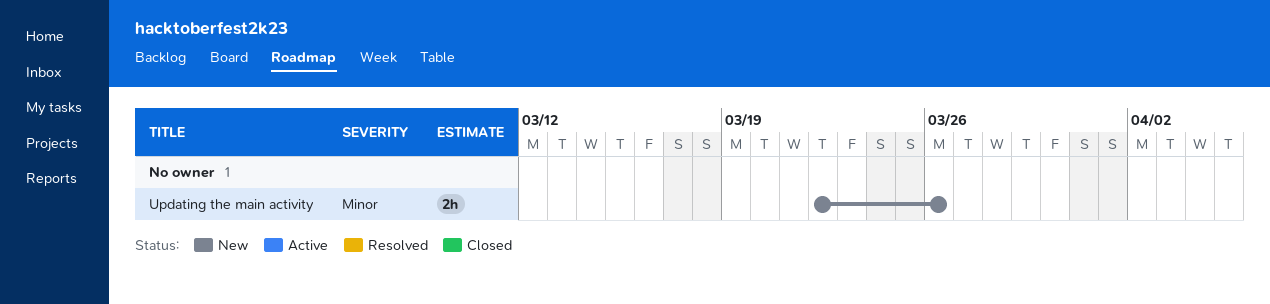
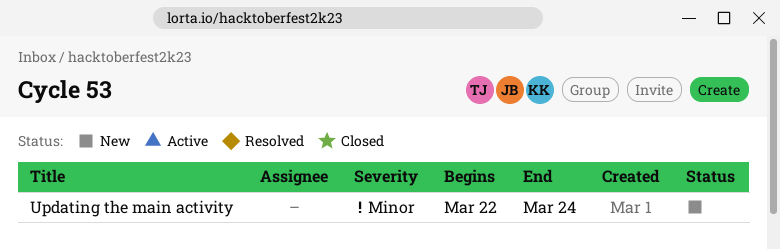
Updating the main activity, due: Mar 26 -> Mar 24

